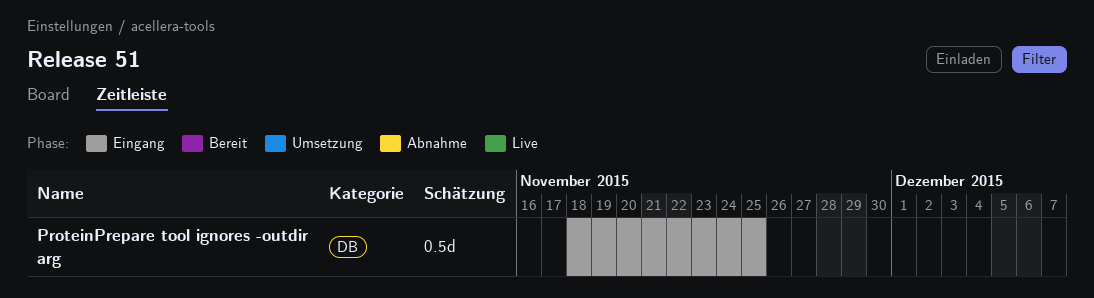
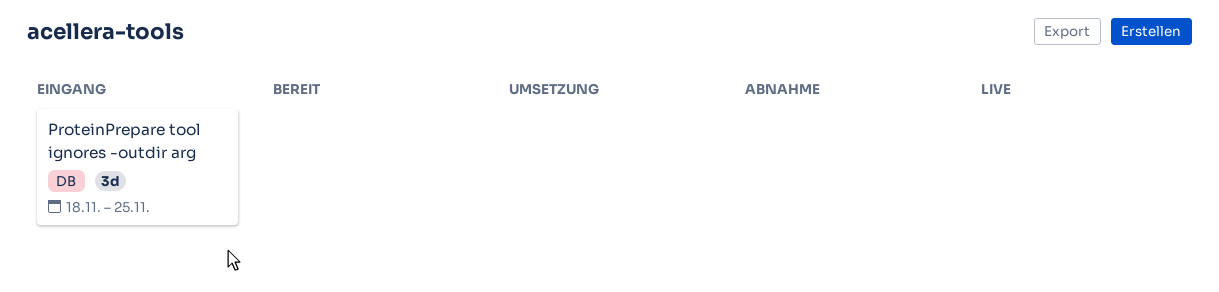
ProteinPrepare tool ignores -outdir arg, estimate: 0.5d -> 3d

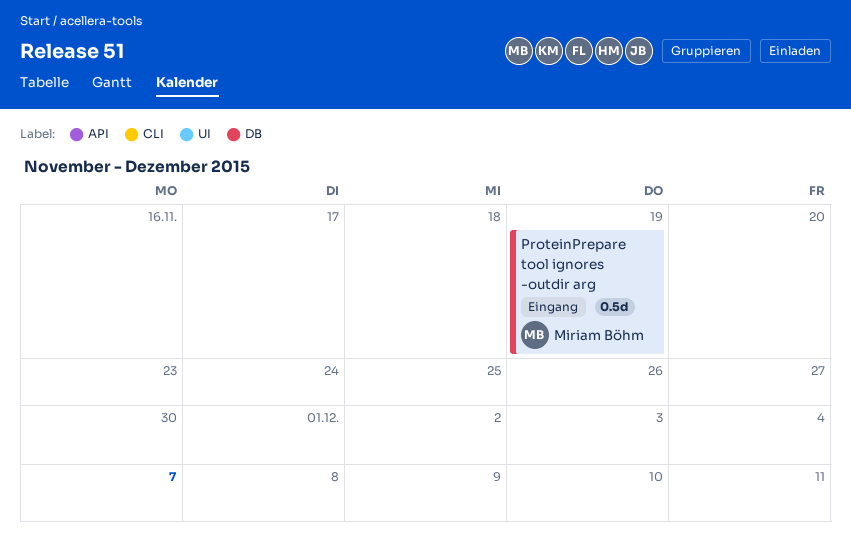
ProteinPrepare tool ignores -outdir arg, estimate: 3d -> 0.5d
ProteinPrepare tool ignores -outdir arg, due: Nov 25 -> Nov 19

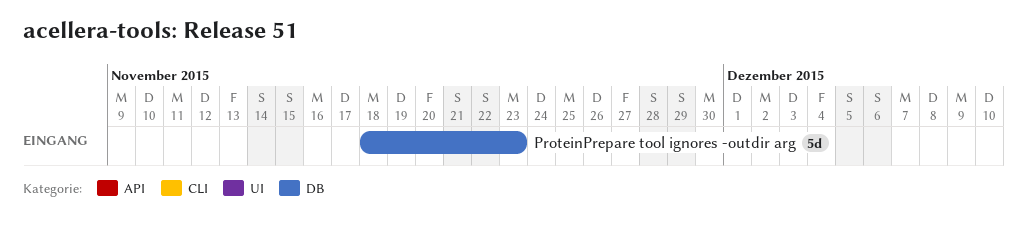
ProteinPrepare tool ignores -outdir arg, estimate: 0.5d -> 5d
ProteinPrepare tool ignores -outdir arg, due: Nov 19 -> Nov 23

